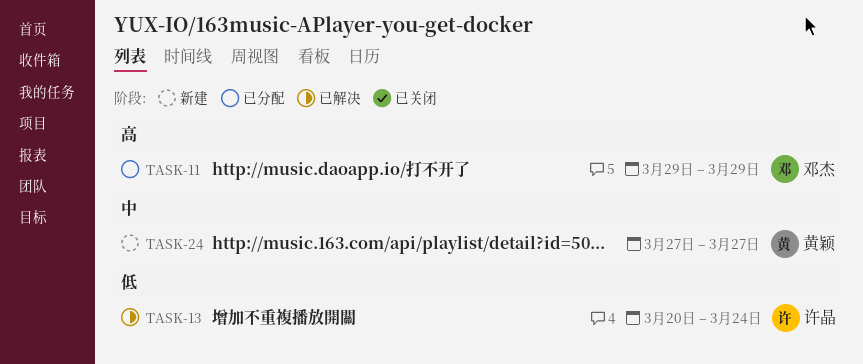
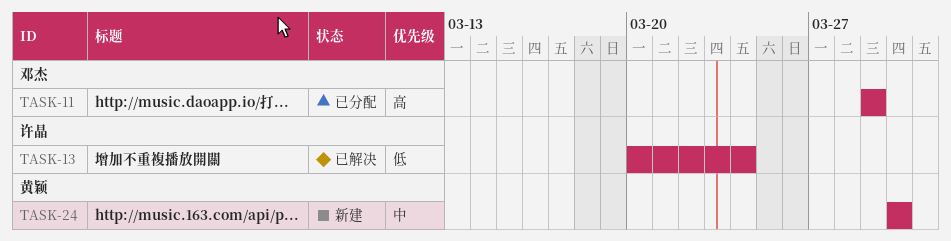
TASK-24, start: Mar 27 -> Mar 30
TASK-24, due: Mar 27 -> Mar 30

